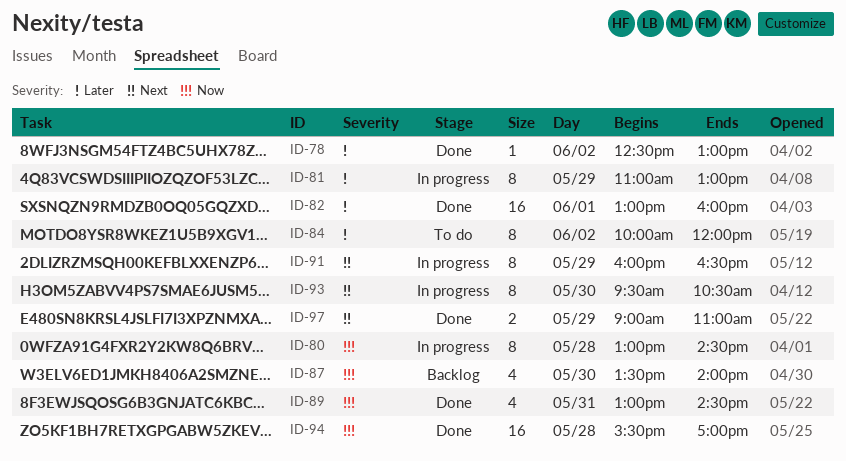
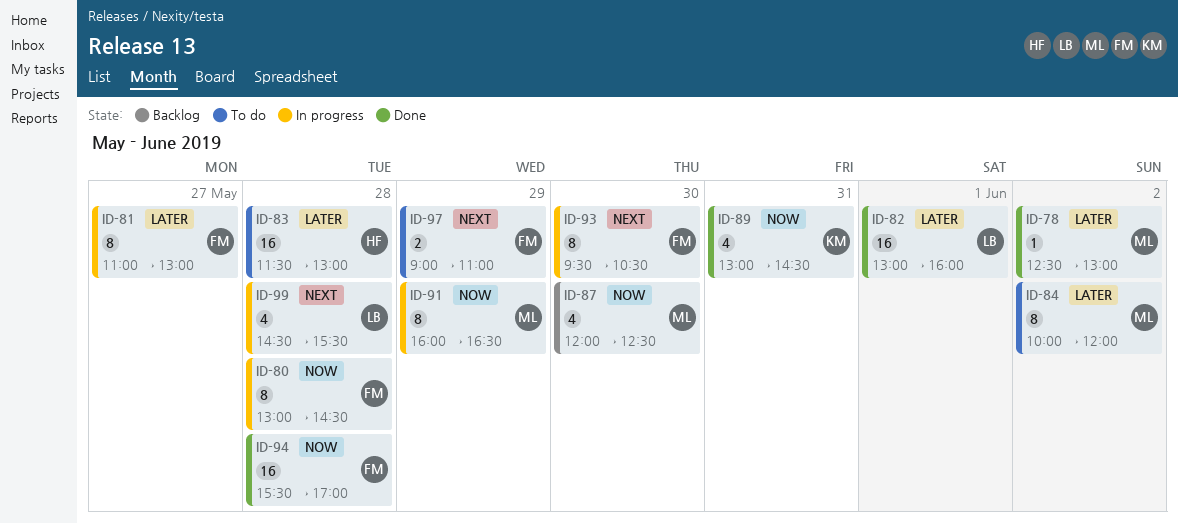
ID-81, day: May 29 -> May 27
ID-83: none -> present
ID-87, begins: 13:30 -> 12:00
ID-87, ends: 14:00 -> 12:30
ID-91, priority: Next -> Now
ID-97, status: Done -> To do
ID-99: none -> present

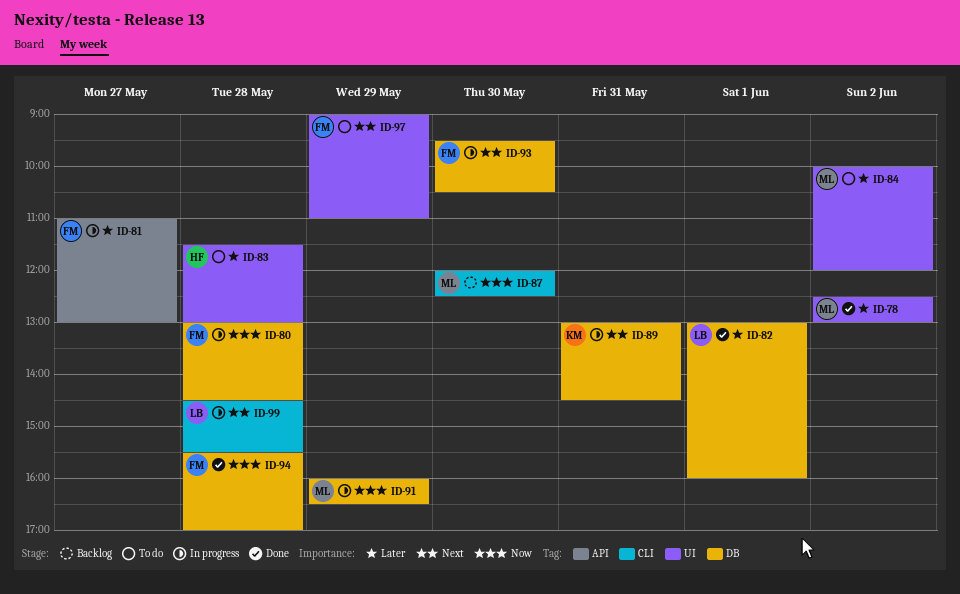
ID-89, status: Done -> In progress
ID-89, priority: Now -> Next

